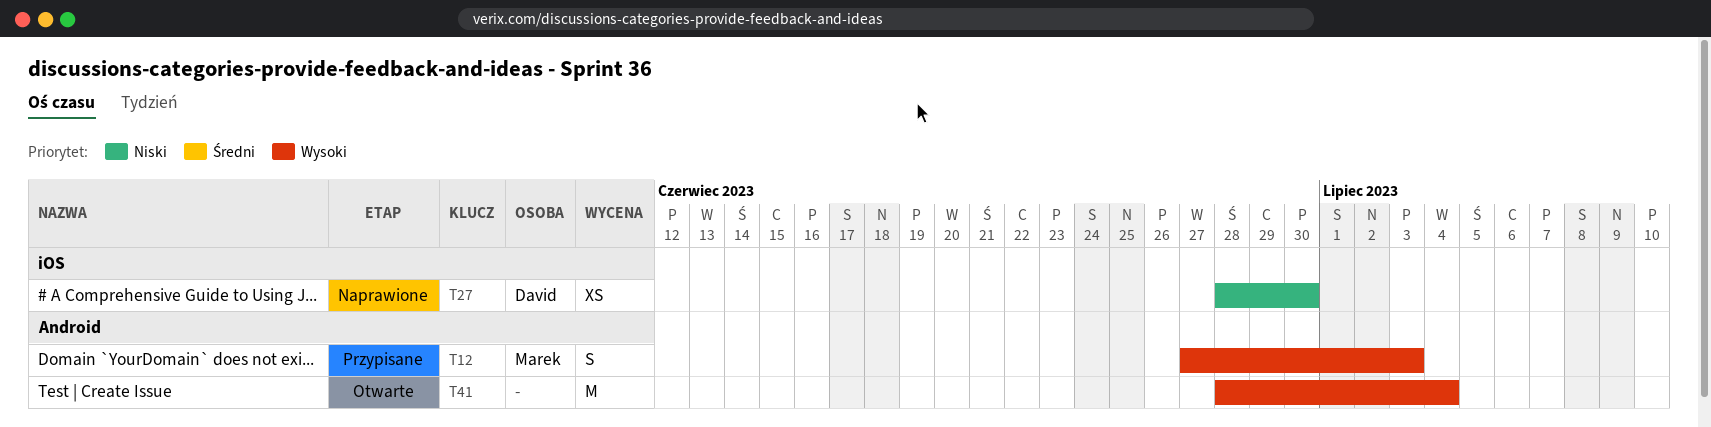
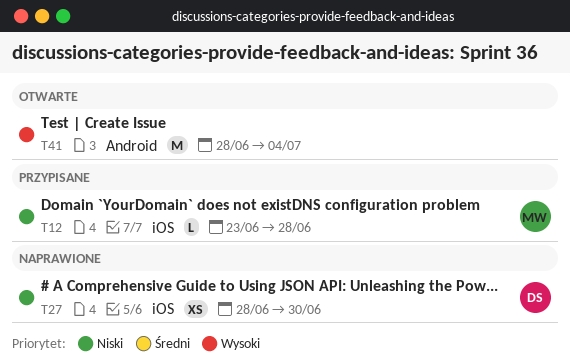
T12, priority: Wysoki -> Niski
T12, label: Android -> iOS
T12, estimate: S -> L
T12, start: Jun 27 -> Jun 23
T12, due: Jul 3 -> Jun 28

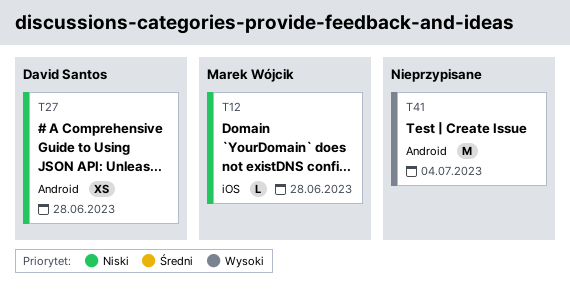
T27, label: iOS -> Android
T27, due: Jun 30 -> Jun 28

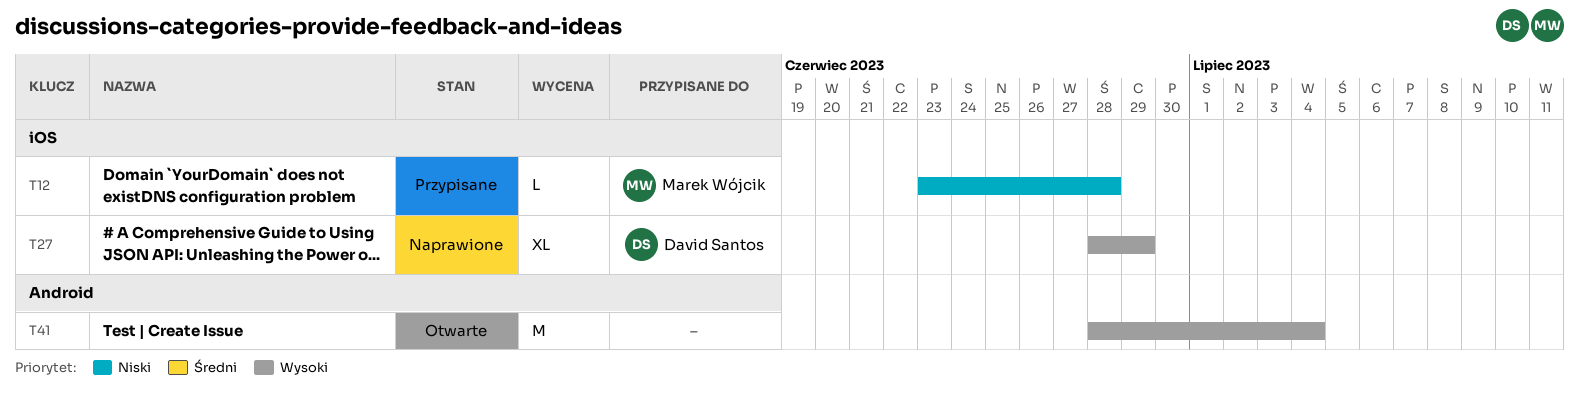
T27, priority: Niski -> Wysoki
T27, label: Android -> iOS
T27, estimate: XS -> XL
T27, due: Jun 28 -> Jun 29

